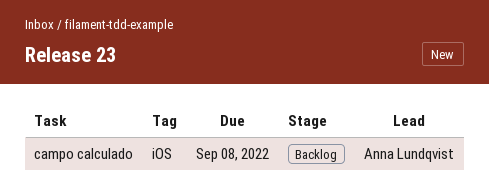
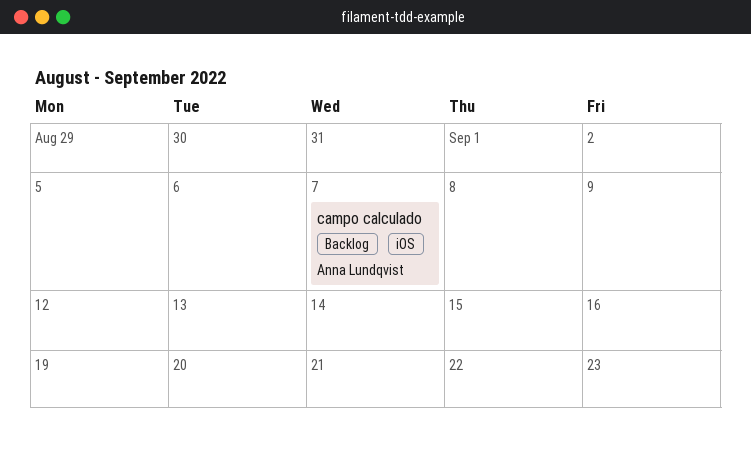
campo calculado, due: Sep 8 -> Sep 7

